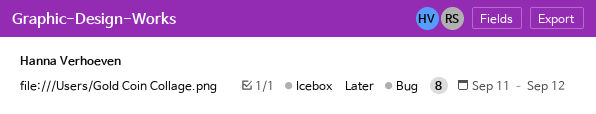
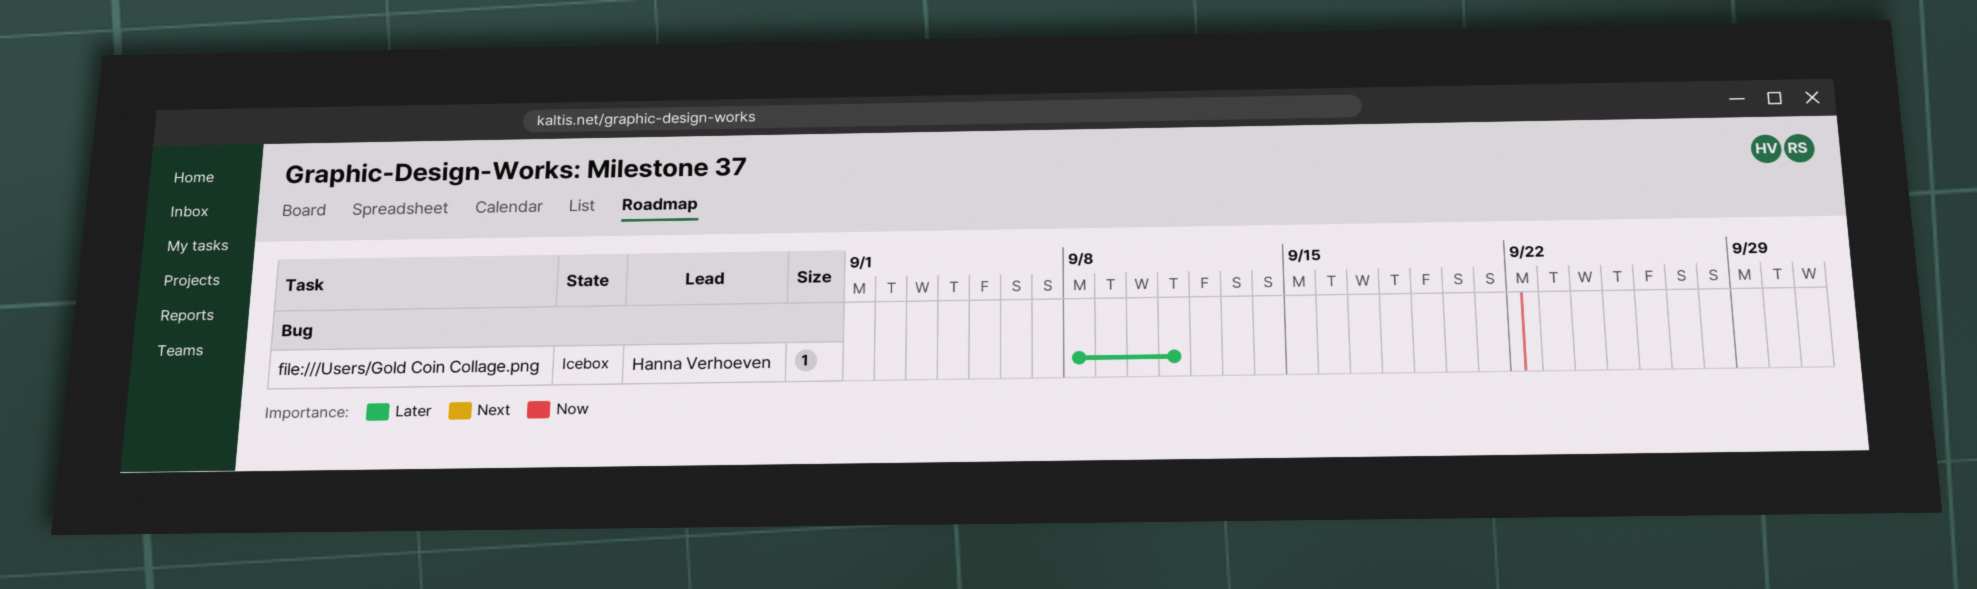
file:///Users/Gold Coin Collage.png, estimate: 8 -> 1
file:///Users/Gold Coin Collage.png, start: Sep 11 -> Sep 8
file:///Users/Gold Coin Collage.png, due: Sep 12 -> Sep 11

